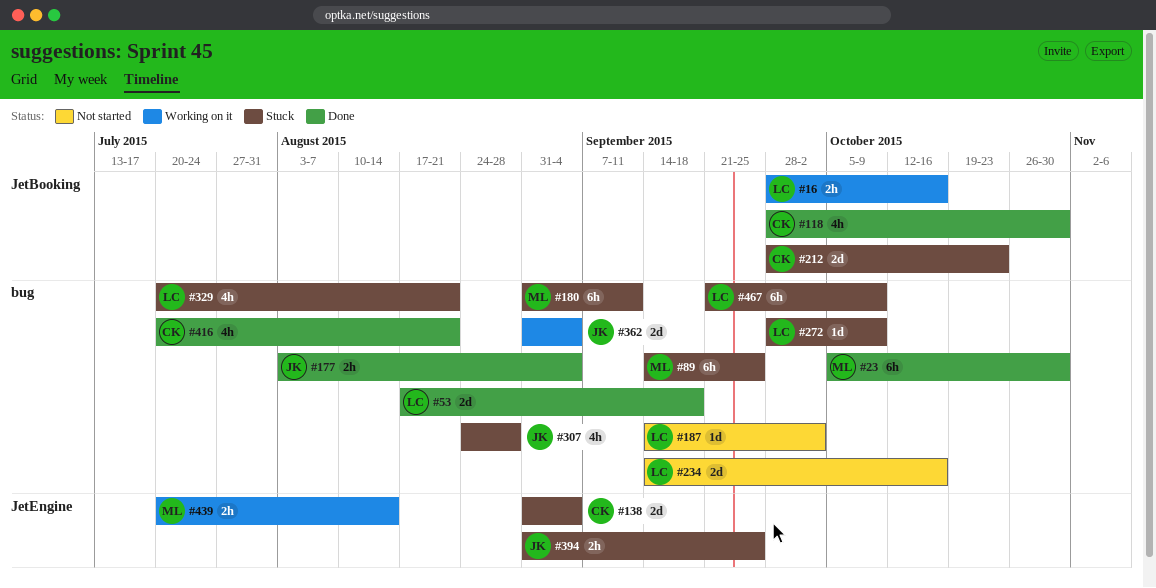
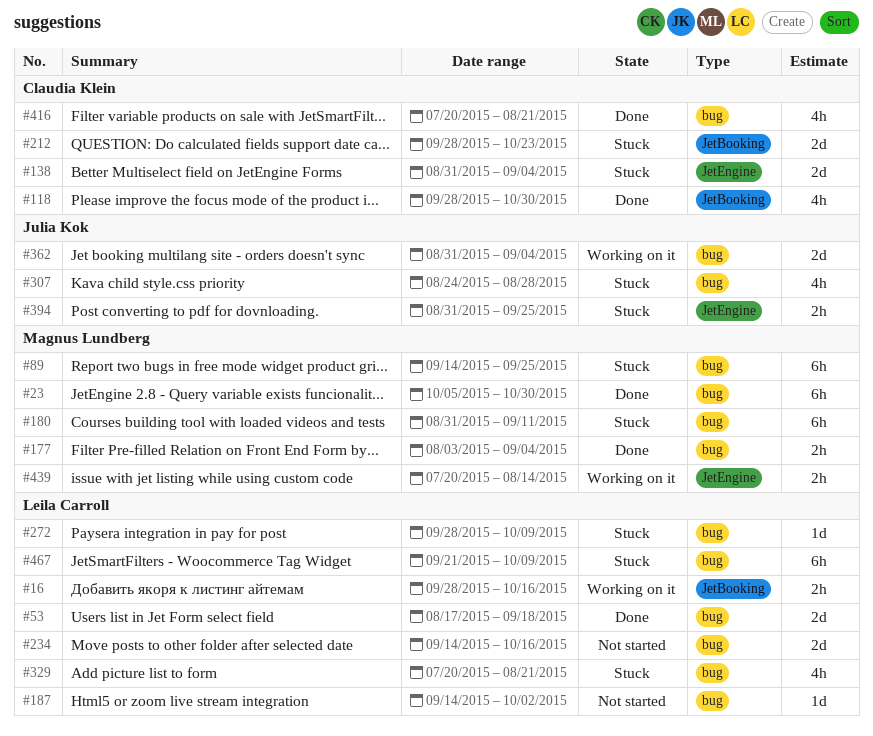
#177, owner: Julia Kok -> Magnus Lundberg

